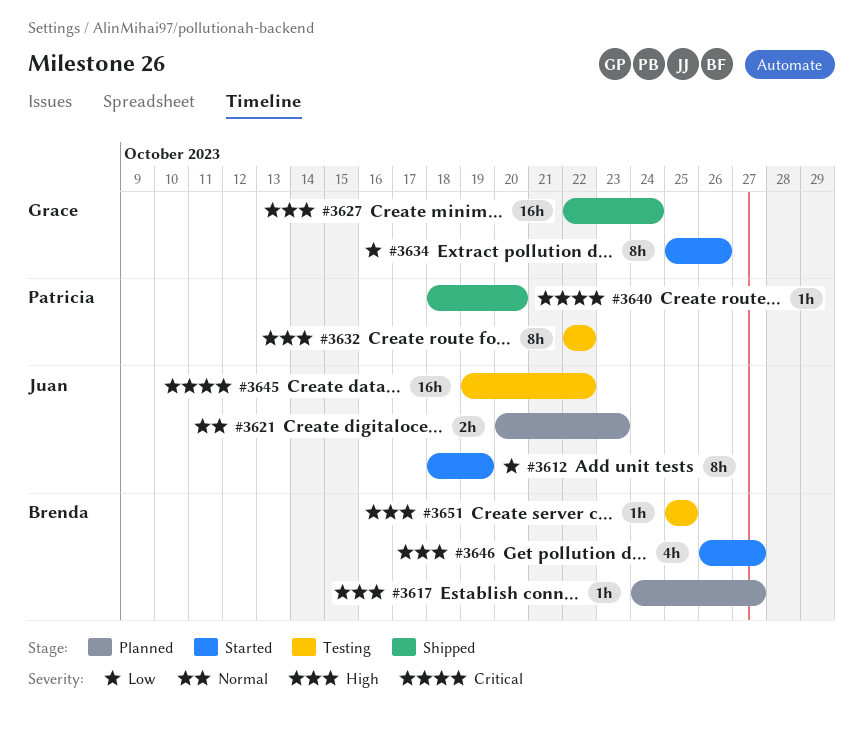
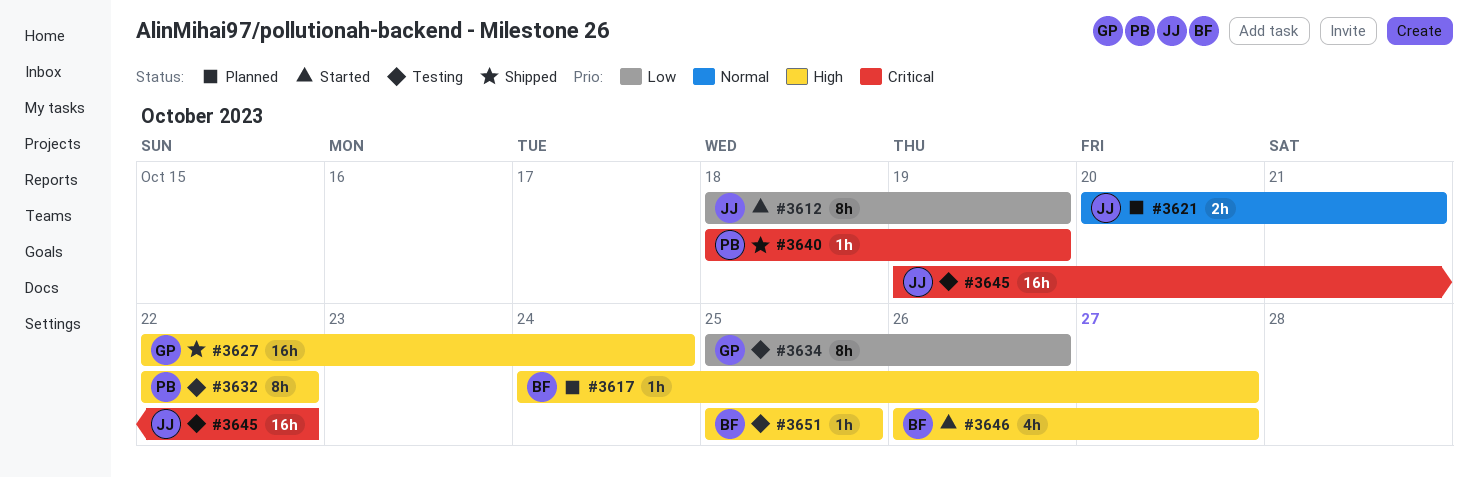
#3621, due: Oct 23 -> Oct 21
#3634, status: Started -> Testing
#3640, due: Oct 20 -> Oct 19

